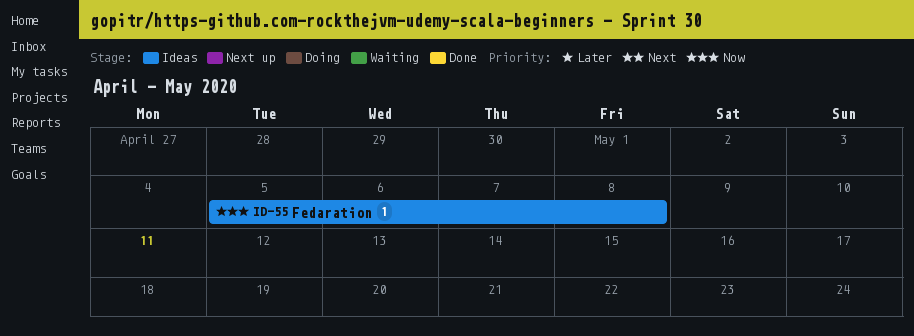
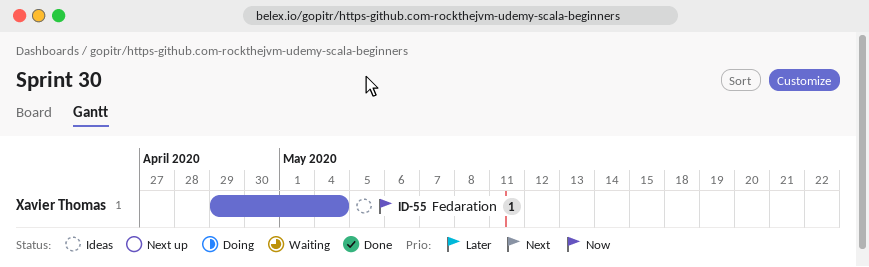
ID-55, start: May 5 -> Apr 29
ID-55, due: May 8 -> May 4

